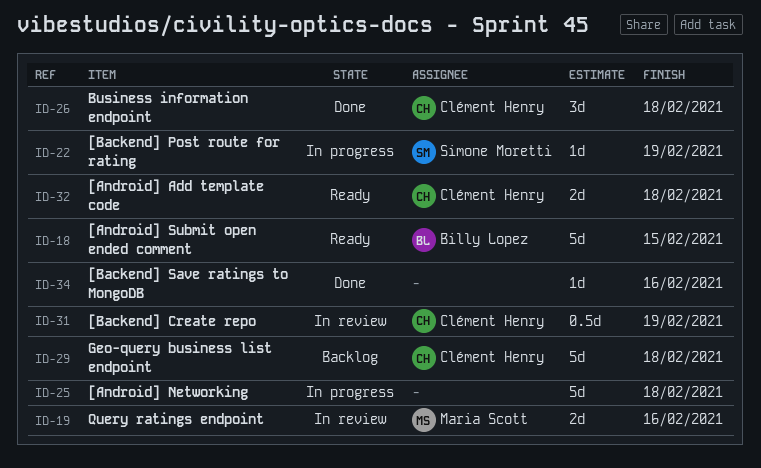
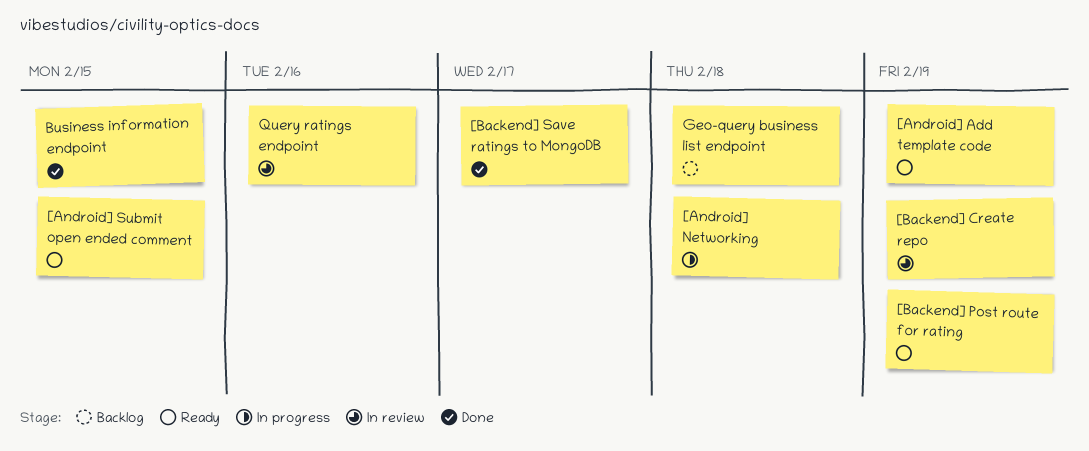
[Android] Add template code, due: Feb 18 -> Feb 19
[Backend] Post route for rating, status: In progress -> Ready
[Backend] Save ratings to MongoDB, due: Feb 16 -> Feb 17
Business information endpoint, due: Feb 18 -> Feb 15

